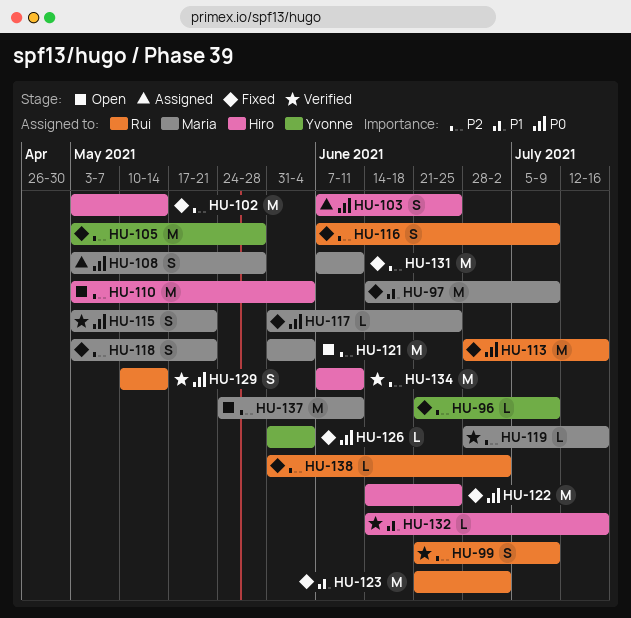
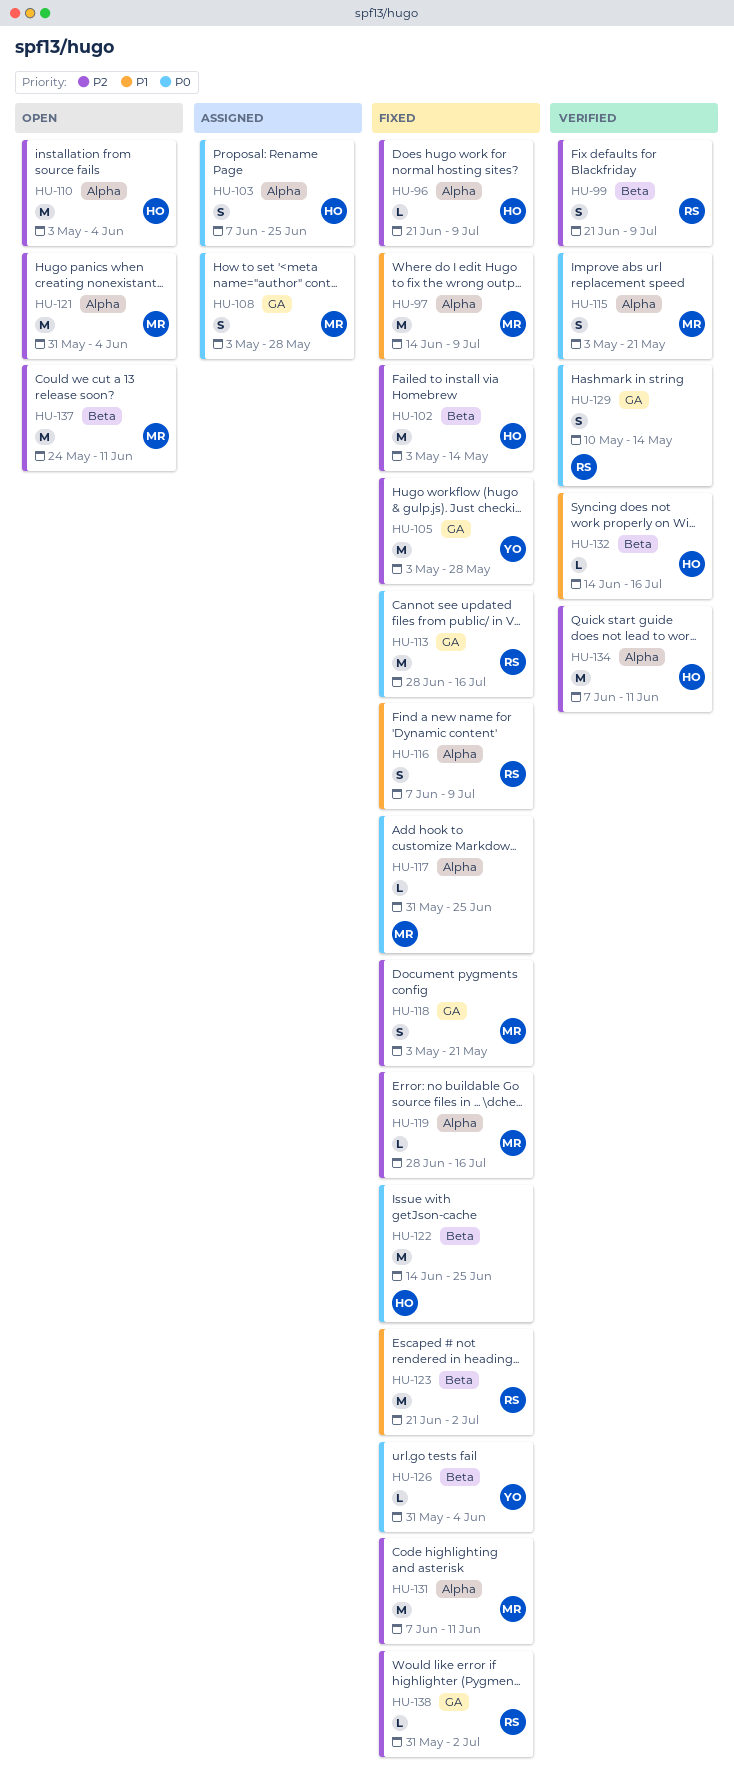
HU-96, owner: Yvonne -> Hiro
HU-116, priority: P2 -> P1
HU-119, status: Verified -> Fixed

